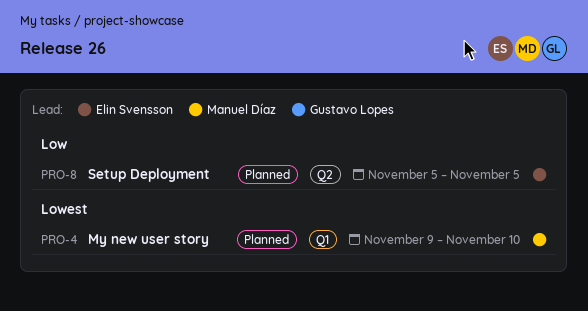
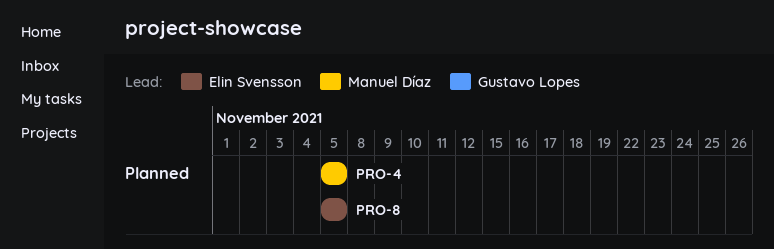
PRO-4, start: Nov 9 -> Nov 5
PRO-4, due: Nov 10 -> Nov 5

